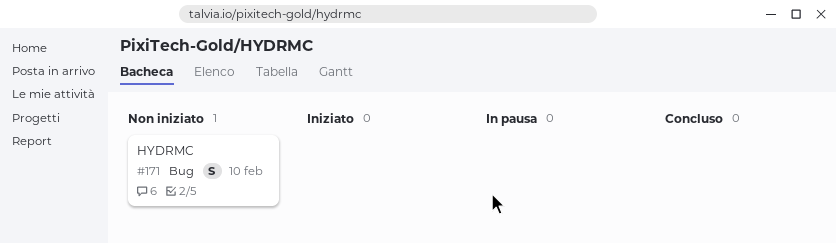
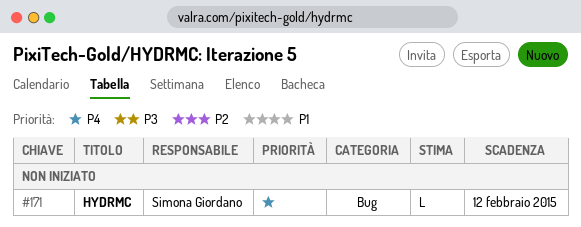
#171, estimate: S -> L
#171, due: Feb 10 -> Feb 12

